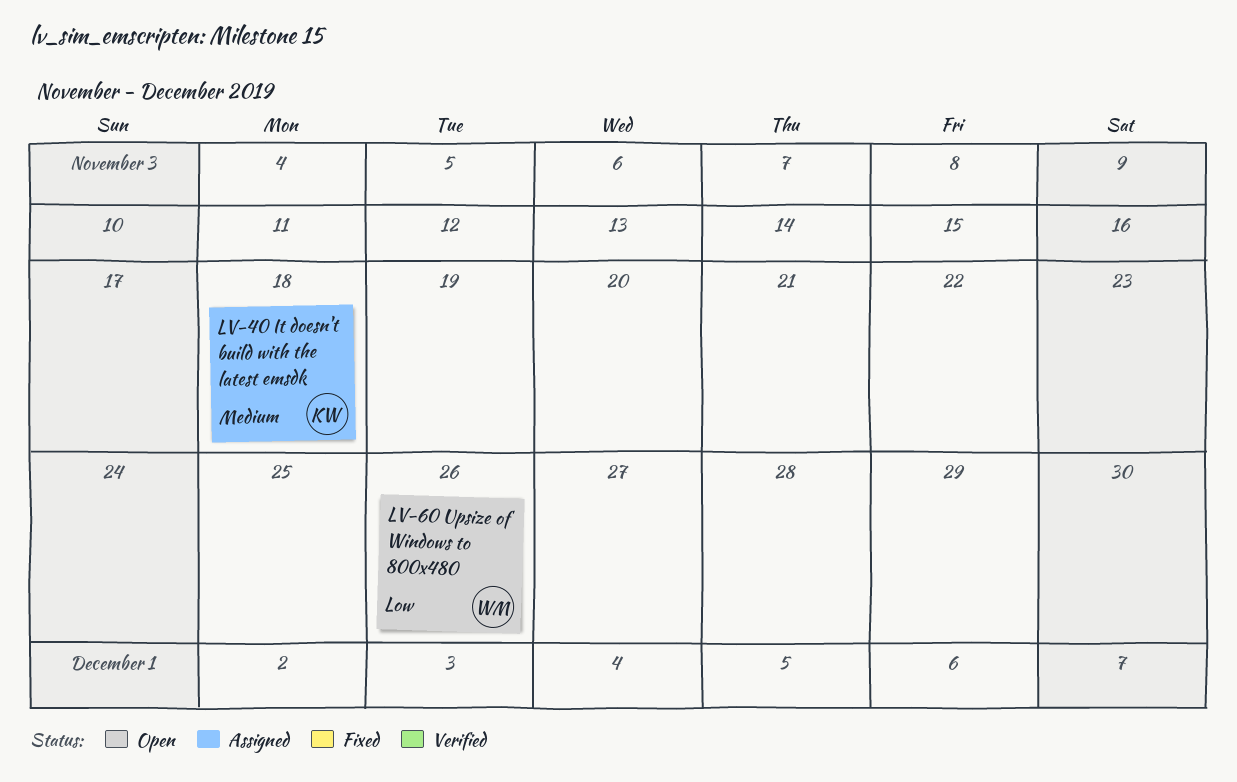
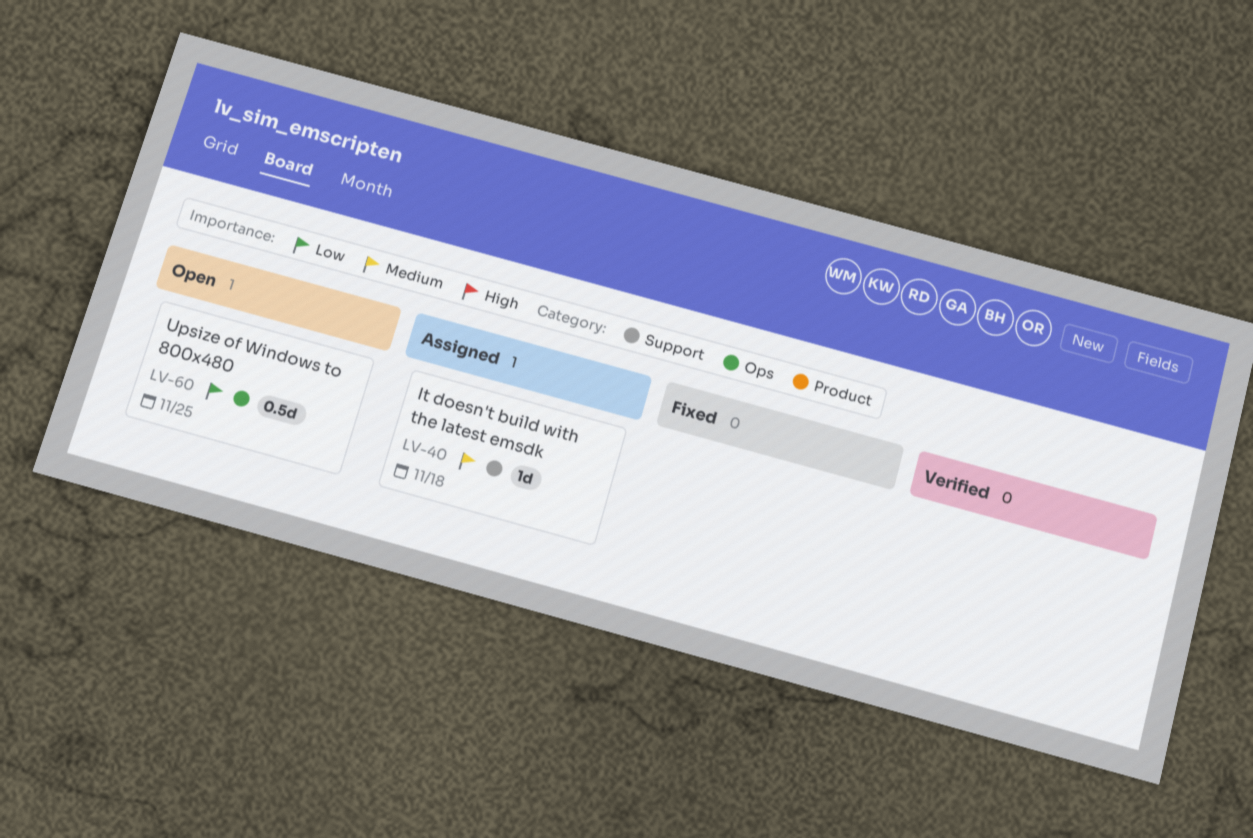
LV-60, due: Nov 26 -> Nov 25

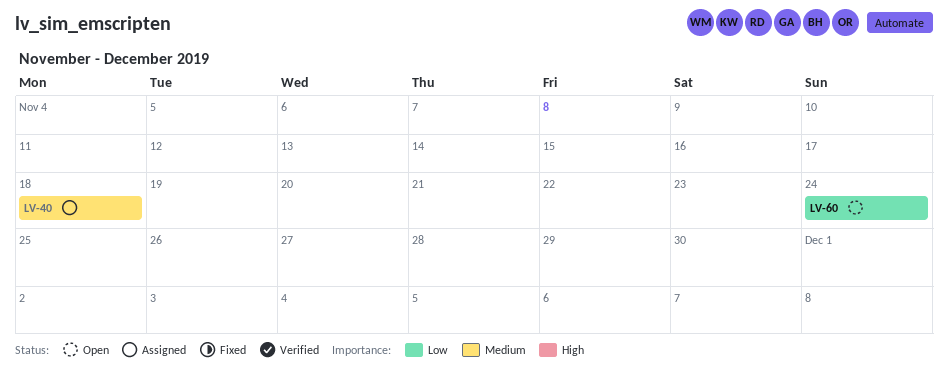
LV-60, due: Nov 25 -> Nov 24

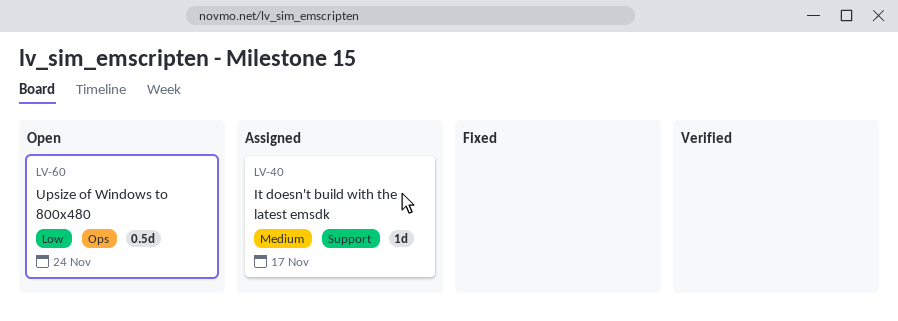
LV-40, due: Nov 18 -> Nov 17

